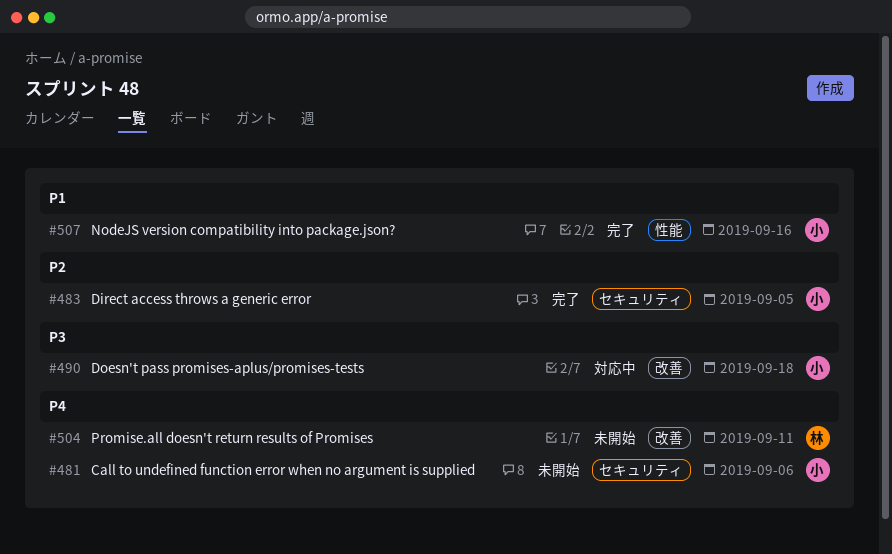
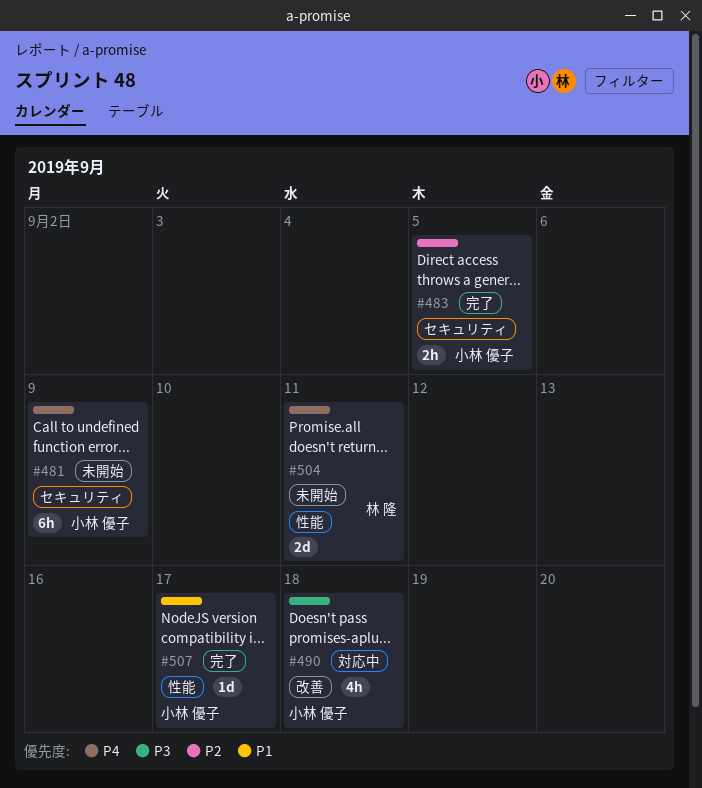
#481, due: Sep 6 -> Sep 9
#504, label: 改善 -> 性能
#507, due: Sep 16 -> Sep 17

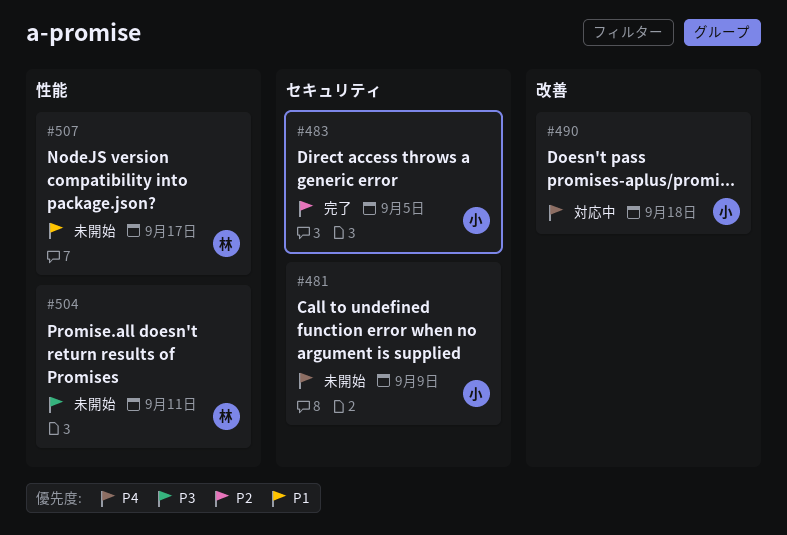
#490, priority: P3 -> P4
#504, priority: P4 -> P3
#507, status: 完了 -> 未開始
#507, owner: 小林 優子 -> 林 隆

